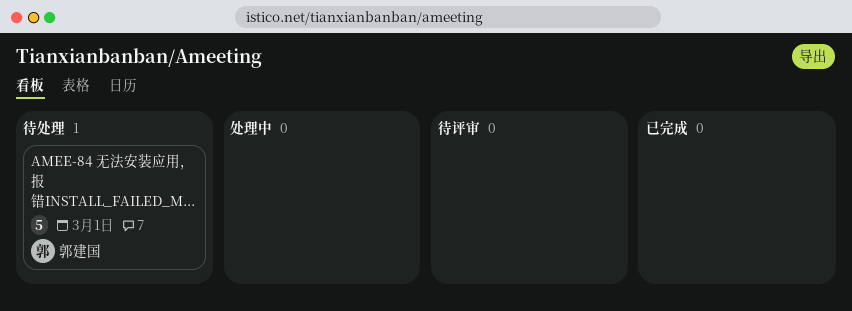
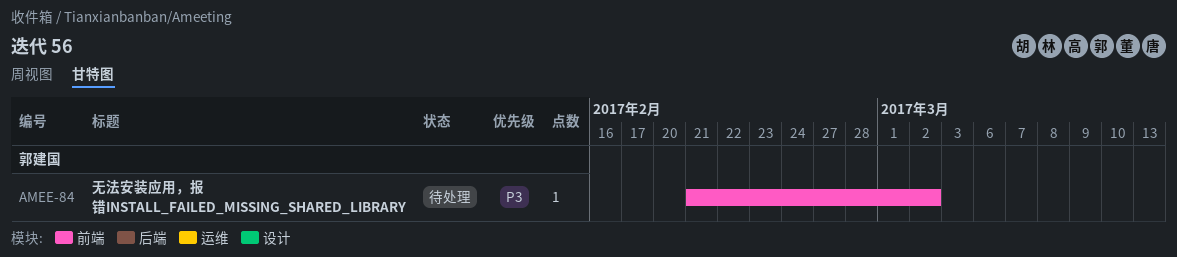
AMEE-84, estimate: 5 -> 1
AMEE-84, due: Mar 1 -> Mar 2

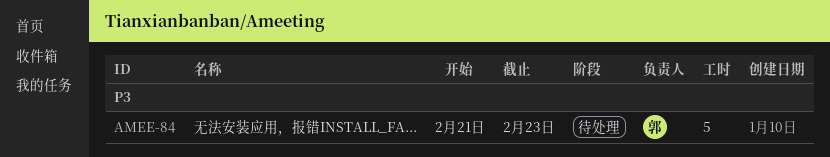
AMEE-84, estimate: 1 -> 5
AMEE-84, due: Mar 2 -> Feb 23

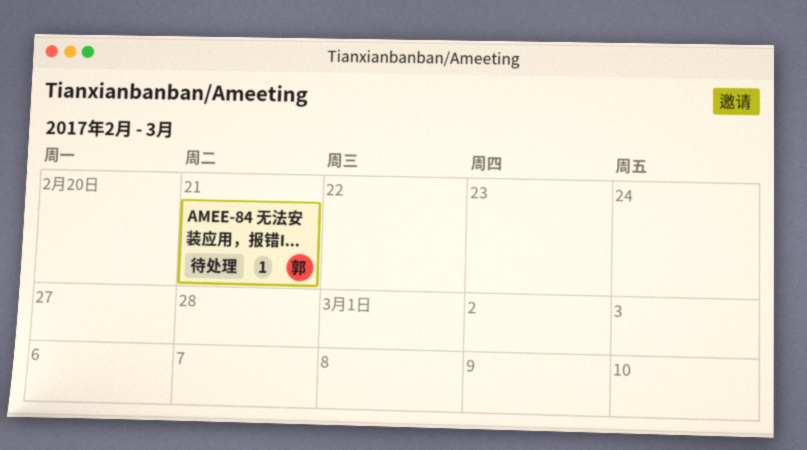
AMEE-84, estimate: 5 -> 1
AMEE-84, due: Feb 23 -> Feb 21

